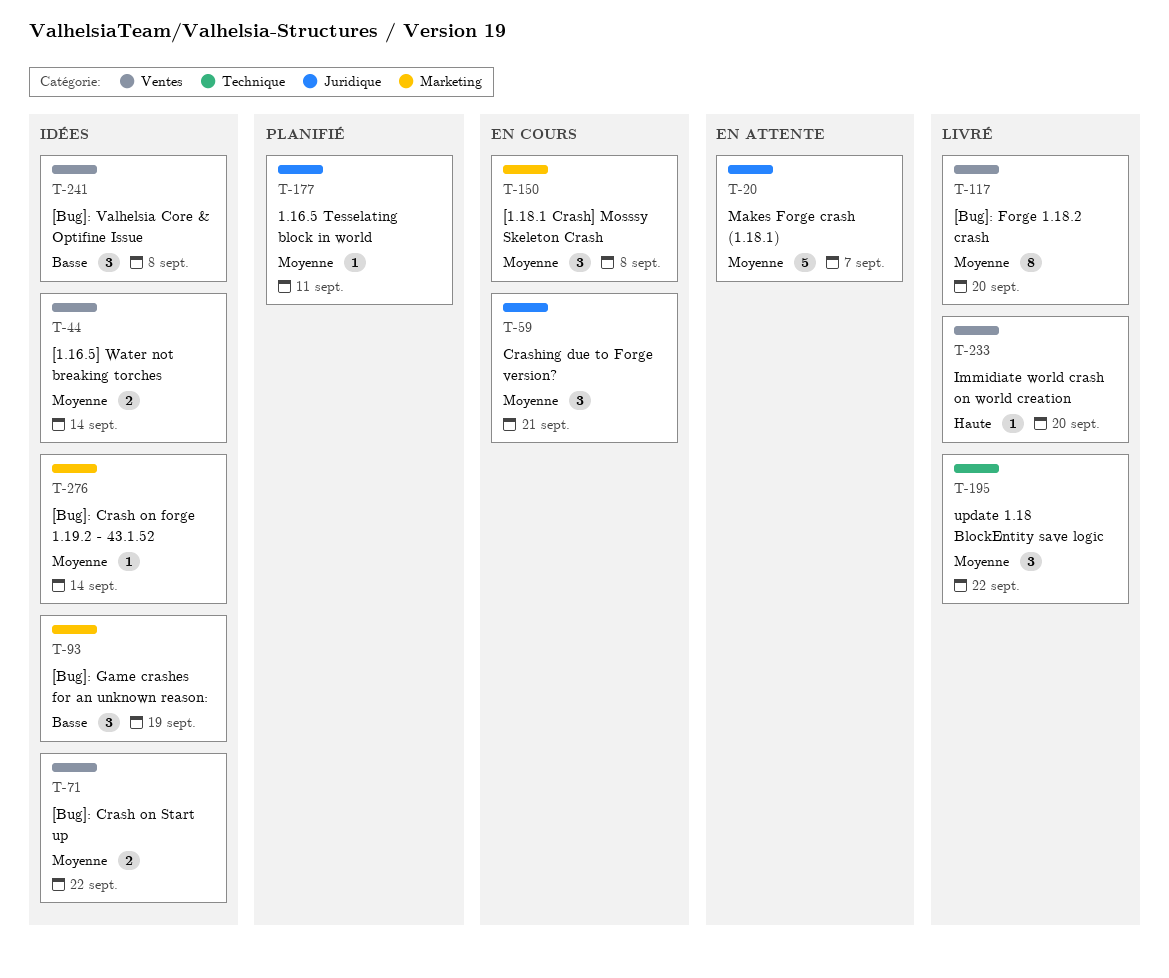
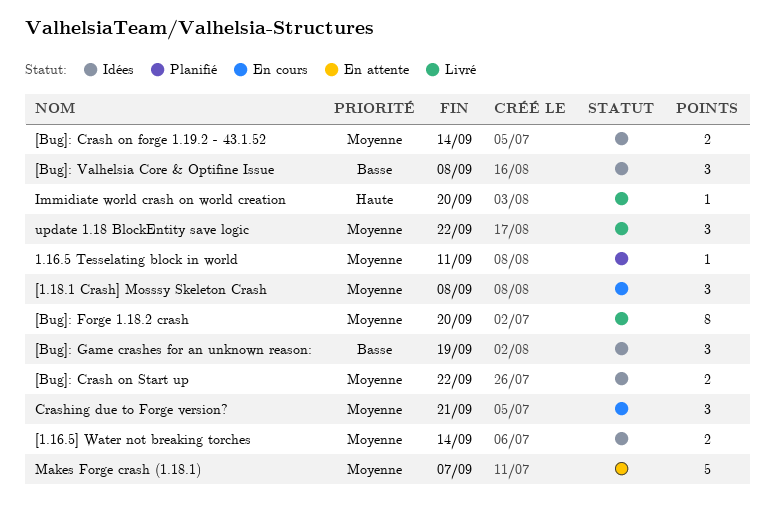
[Bug]: Crash on forge 1.19.2 - 43.1.52, estimate: 1 -> 2

